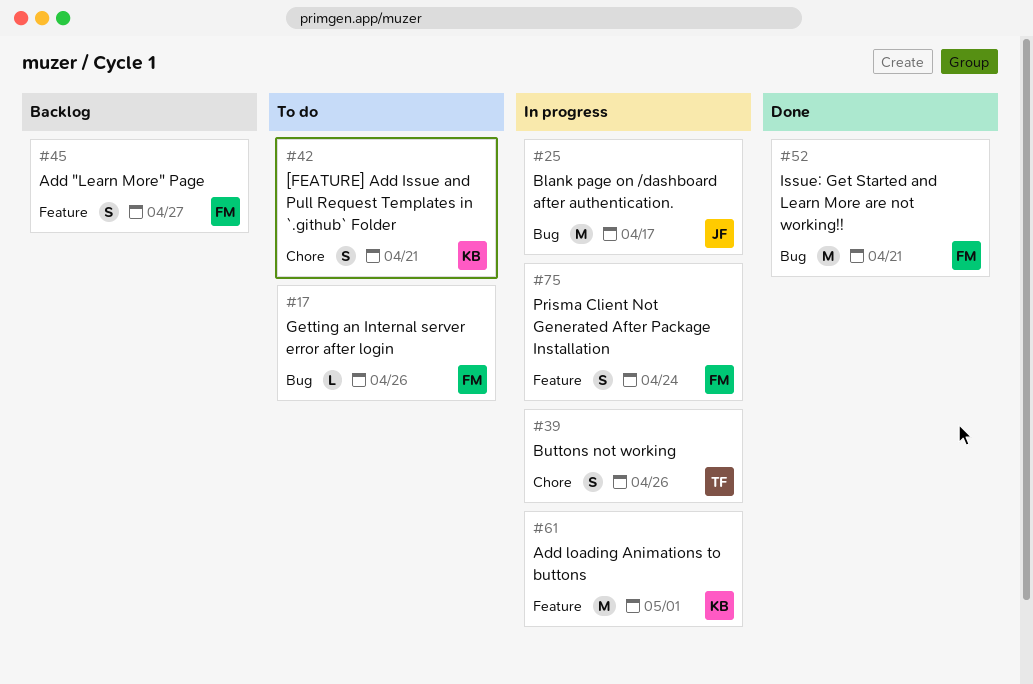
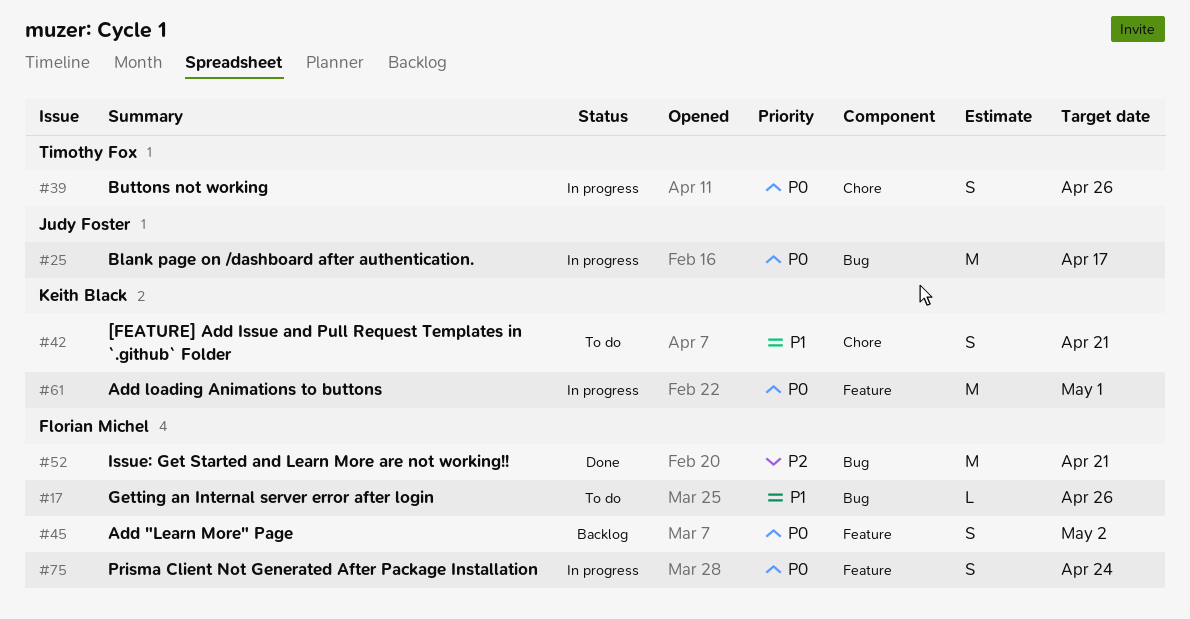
#45, due: Apr 27 -> May 2

